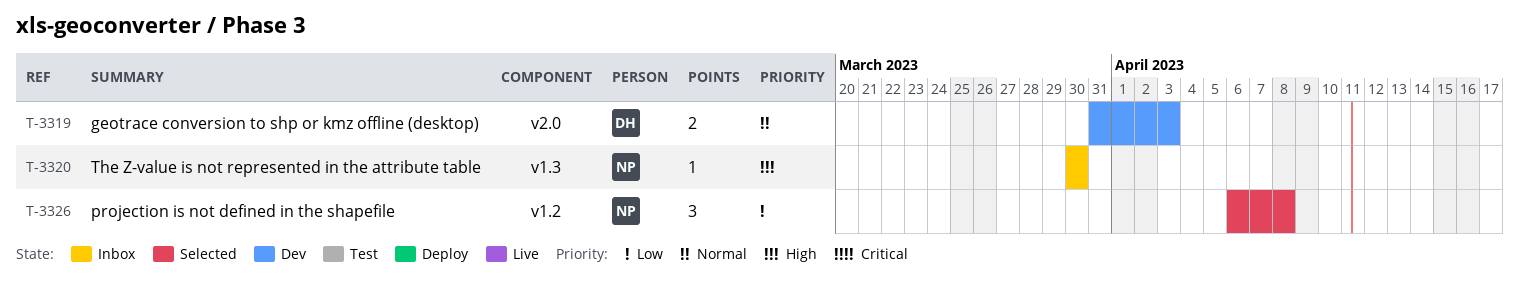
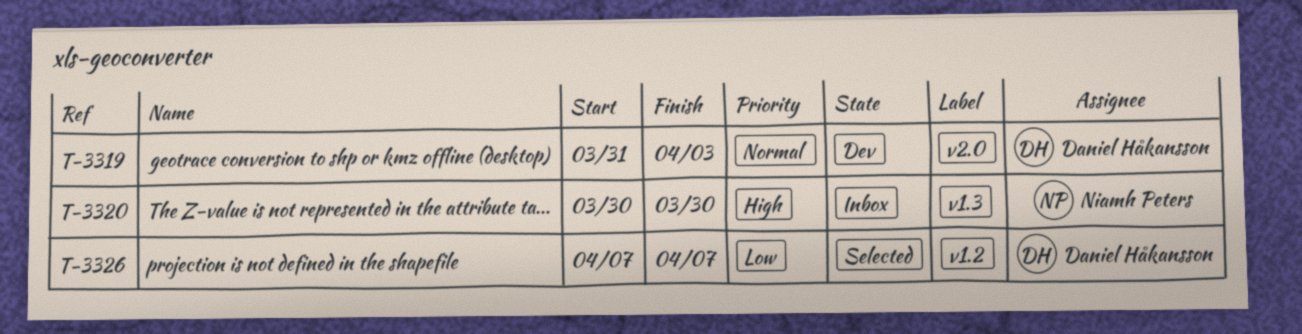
T-3326, owner: Niamh Peters -> Daniel Håkansson
T-3326, start: Apr 6 -> Apr 7
T-3326, due: Apr 8 -> Apr 7

